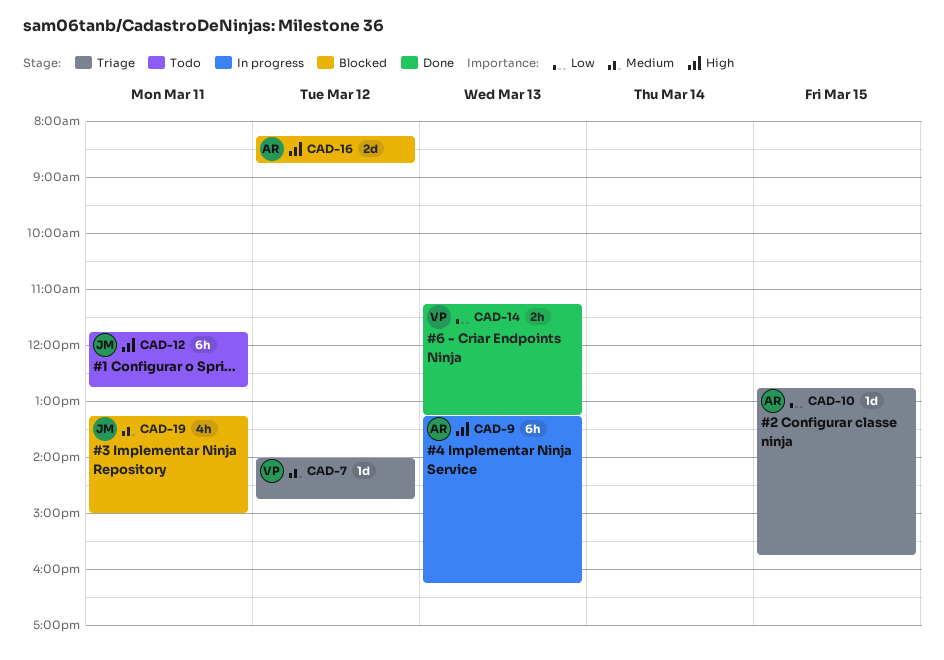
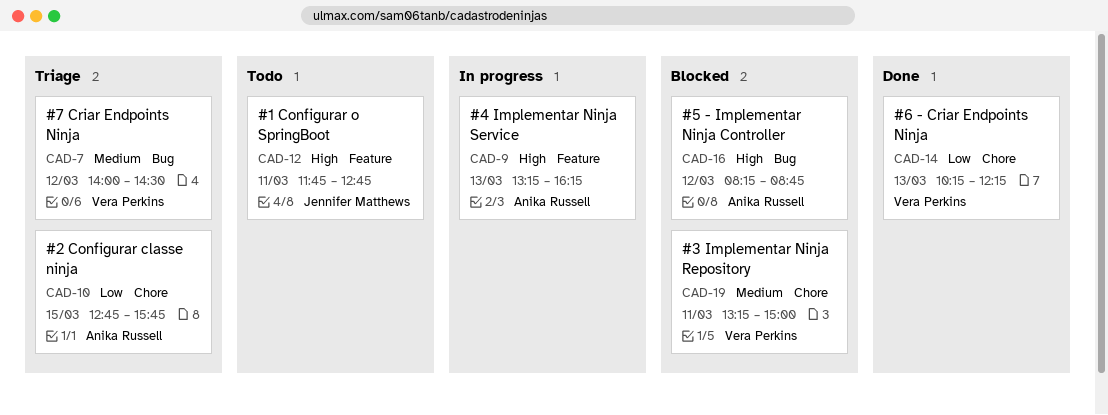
CAD-7, ends: 14:45 -> 14:30
CAD-14, begins: 11:15 -> 10:15
CAD-14, ends: 13:15 -> 12:15
CAD-19, owner: Jennifer Matthews -> Vera Perkins

